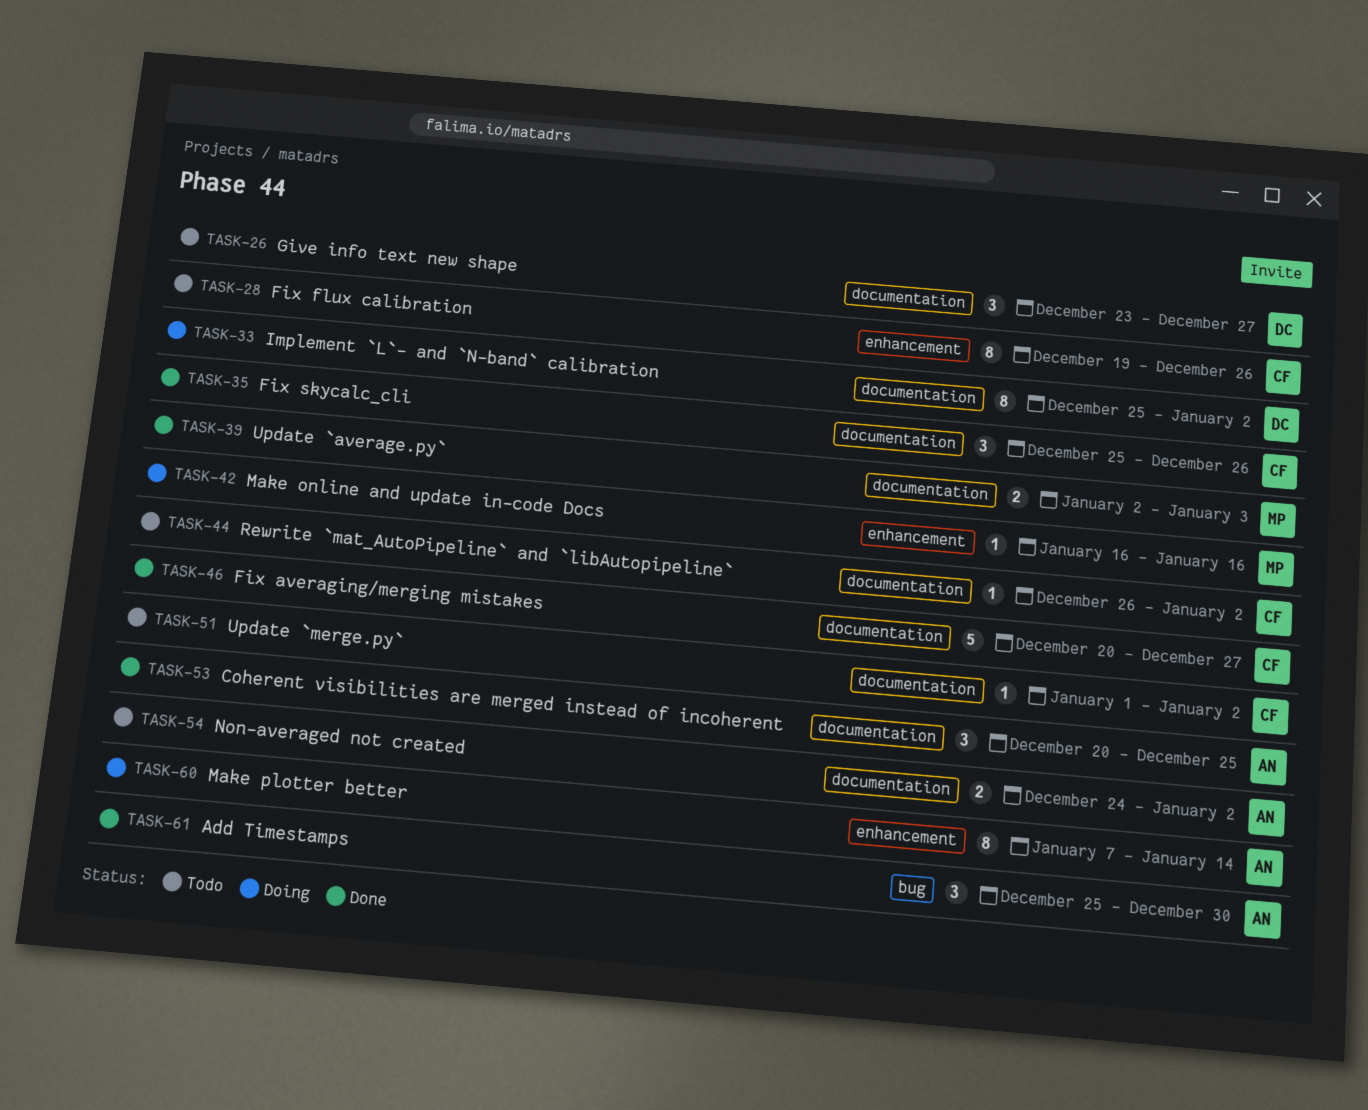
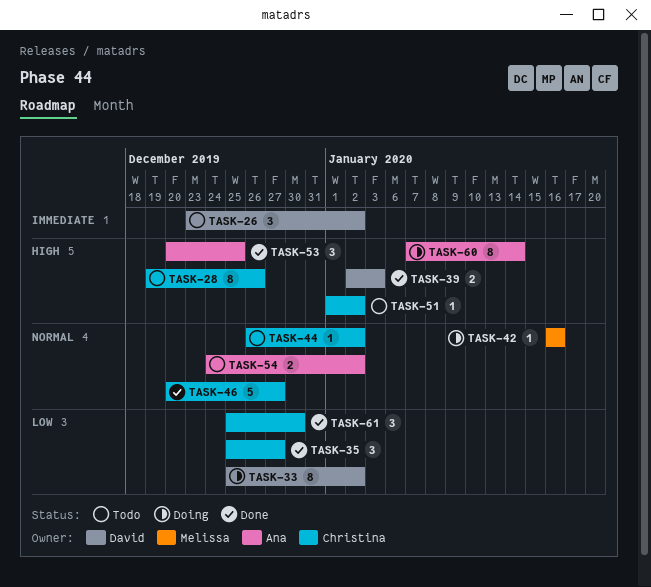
TASK-26, due: Dec 27 -> Jan 2
TASK-35, due: Dec 26 -> Dec 27
TASK-39, owner: Melissa -> David
TASK-61, owner: Ana -> Christina

